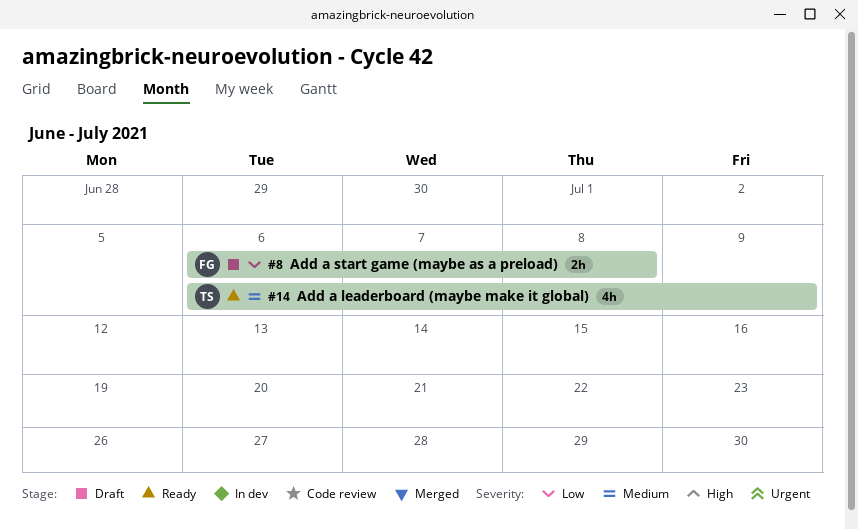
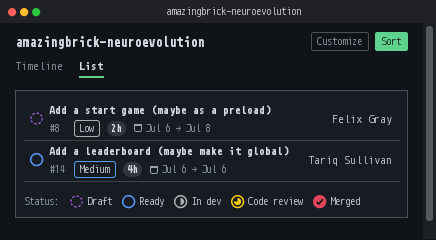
#14, due: Jul 9 -> Jul 6

